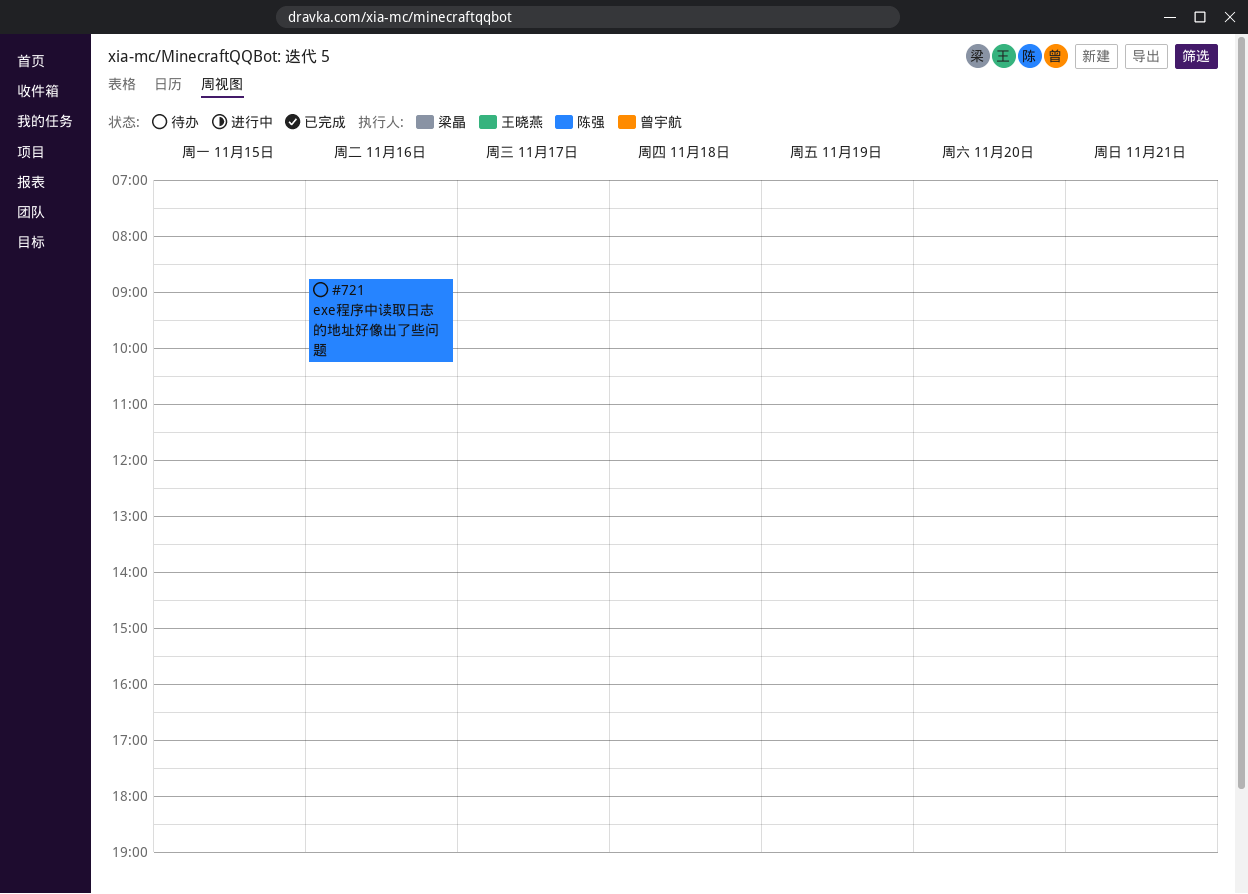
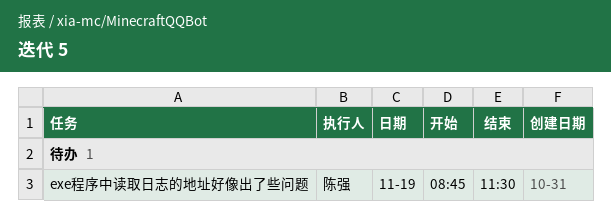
exe程序中读取日志的地址好像出了些问题, day: Nov 16 -> Nov 19
exe程序中读取日志的地址好像出了些问题, ends: 10:15 -> 11:30

